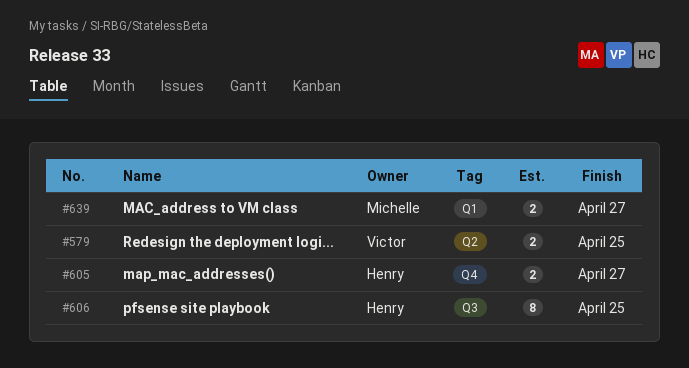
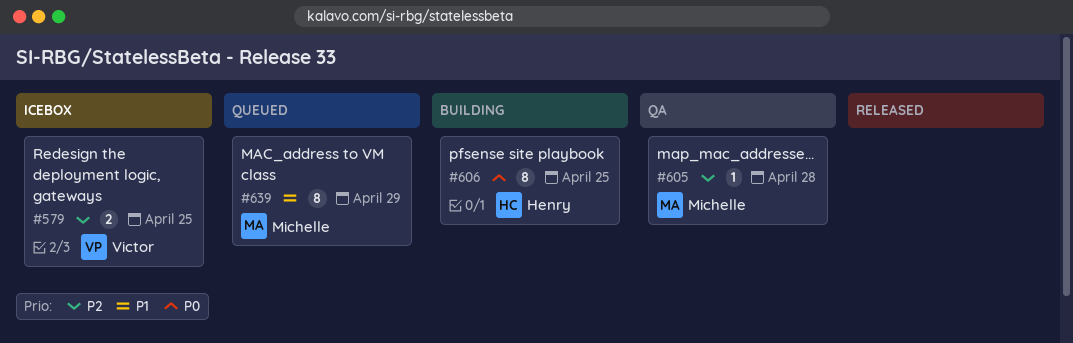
#605, owner: Henry -> Michelle
#605, estimate: 2 -> 1
#605, due: Apr 27 -> Apr 28
#639, estimate: 2 -> 8
#639, due: Apr 27 -> Apr 29

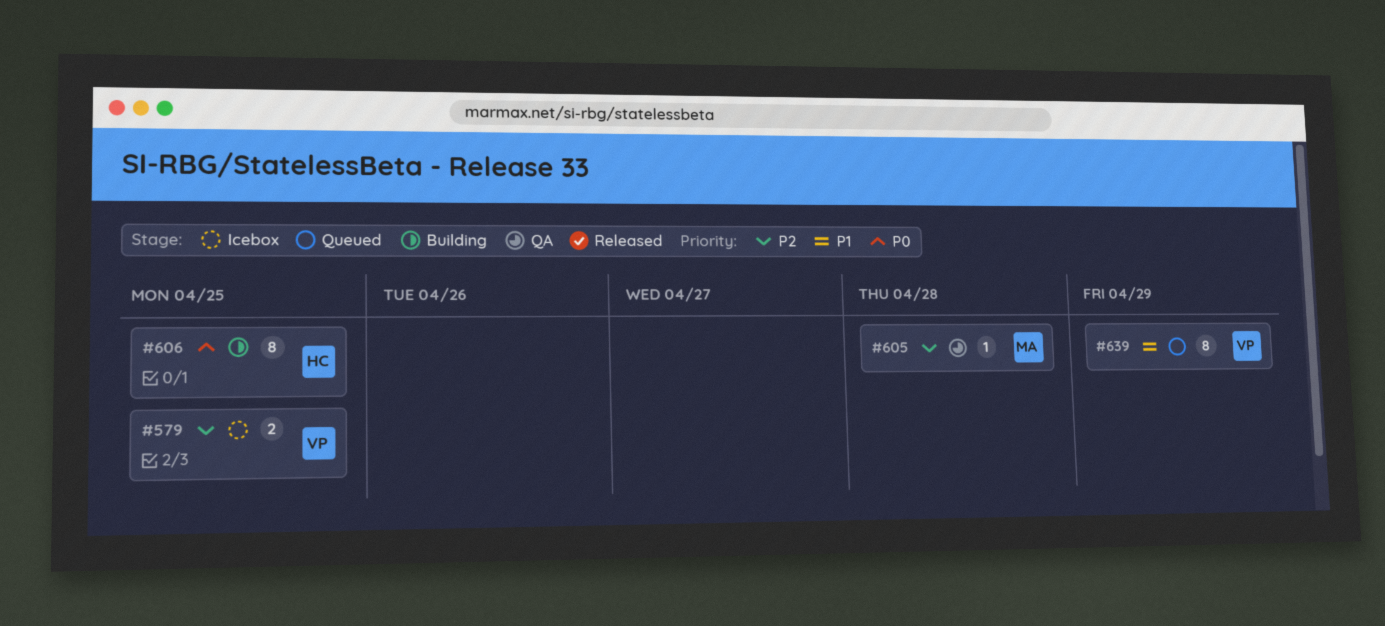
#639, owner: Michelle -> Victor

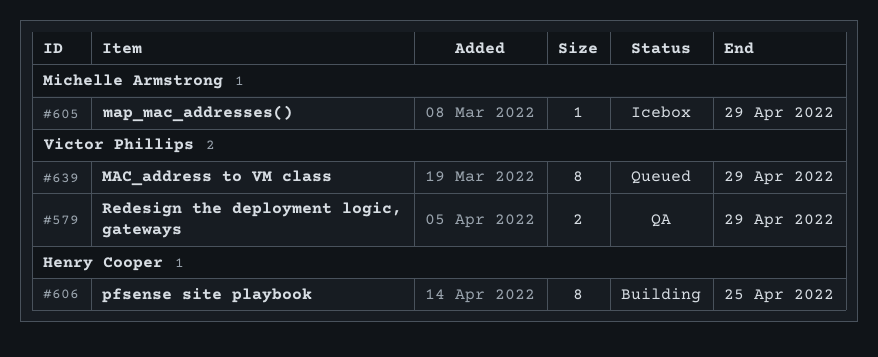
#579, status: Icebox -> QA
#579, due: Apr 25 -> Apr 29
#605, status: QA -> Icebox
#605, due: Apr 28 -> Apr 29

